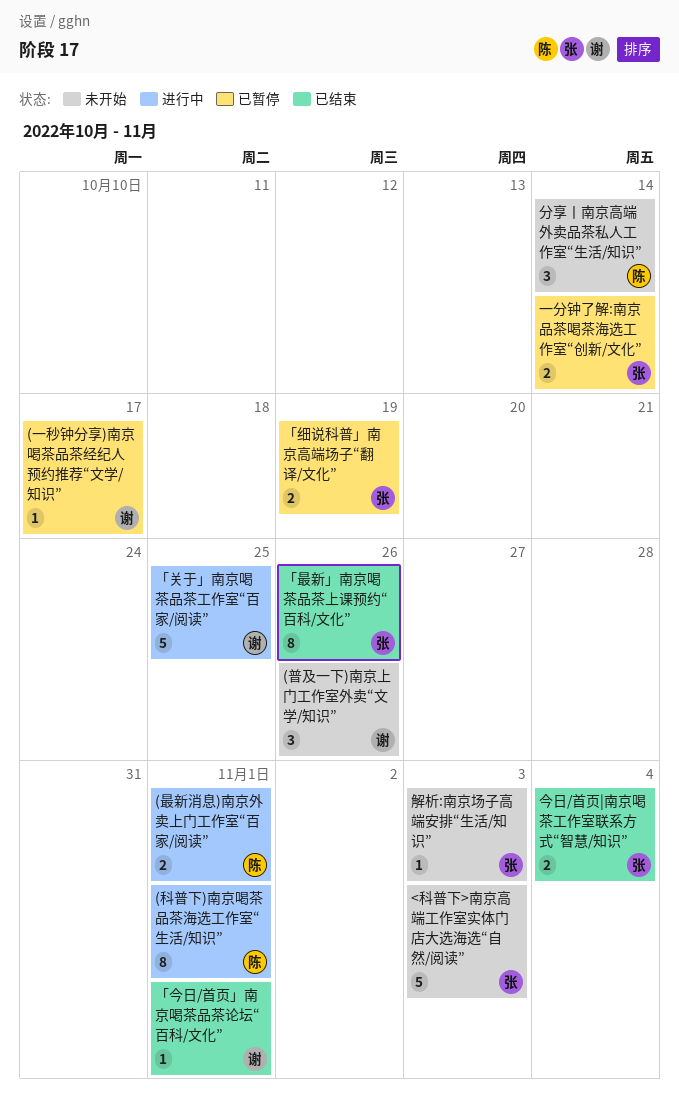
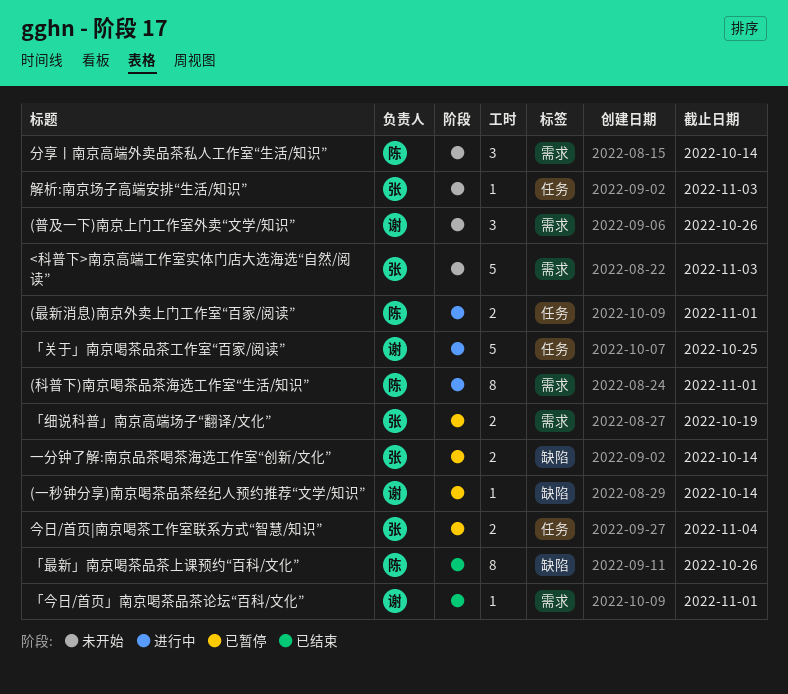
(一秒钟分享)南京喝茶品茶经纪人预约推荐“文学/知识”, due: Oct 17 -> Oct 14
「最新」南京喝茶品茶上课预约“百科/文化”, owner: 张 -> 陈
今日/首页|南京喝茶工作室联系方式“智慧/知识”, status: 已结束 -> 已暂停

